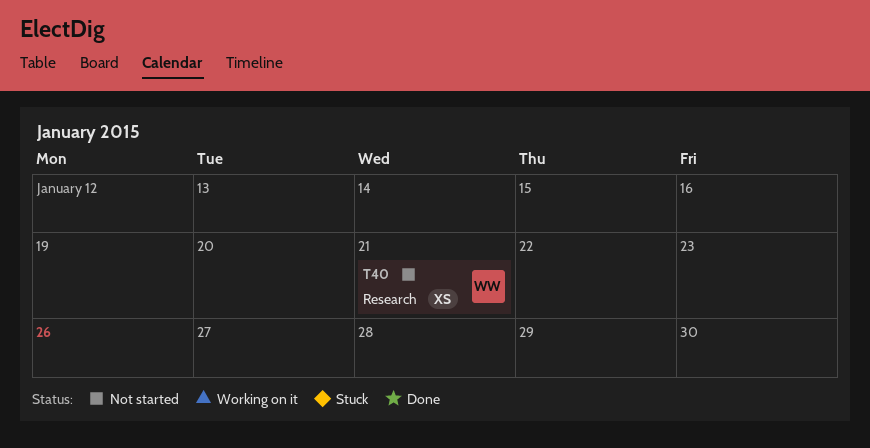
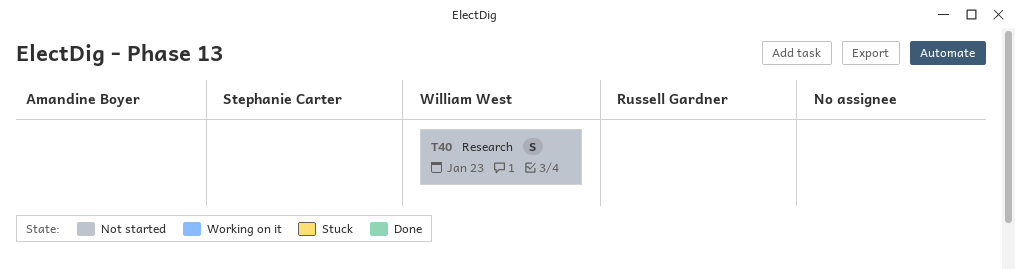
T40, estimate: XS -> S
T40, due: Jan 21 -> Jan 23

